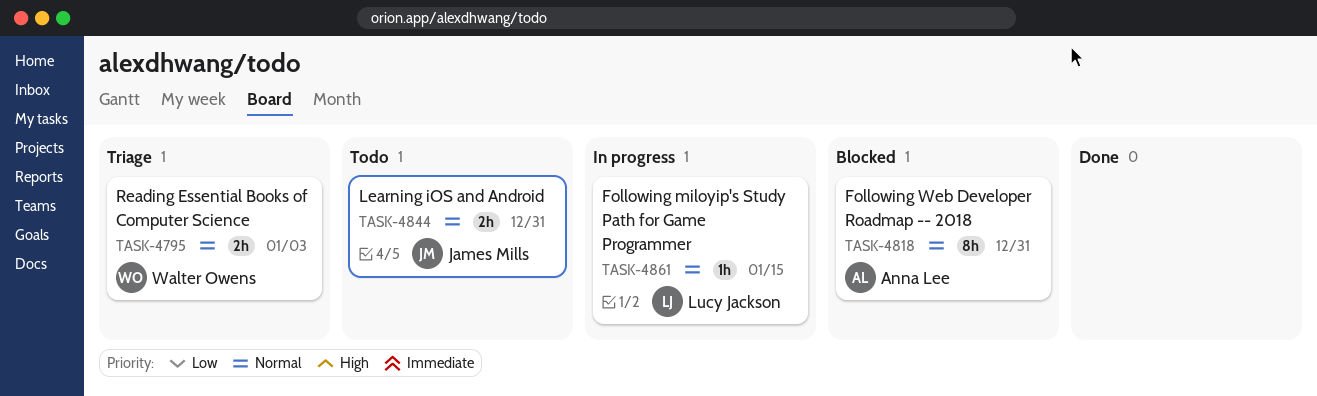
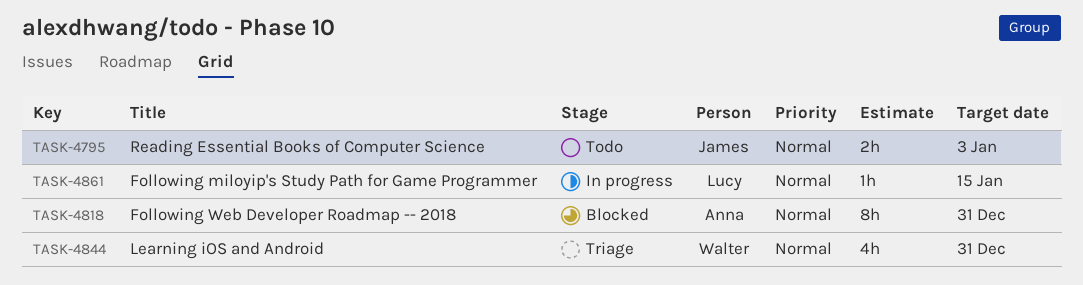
TASK-4795, status: Triage -> Todo
TASK-4795, owner: Walter Owens -> James Mills
TASK-4844, status: Todo -> Triage
TASK-4844, owner: James Mills -> Walter Owens
TASK-4844, estimate: 2h -> 4h

